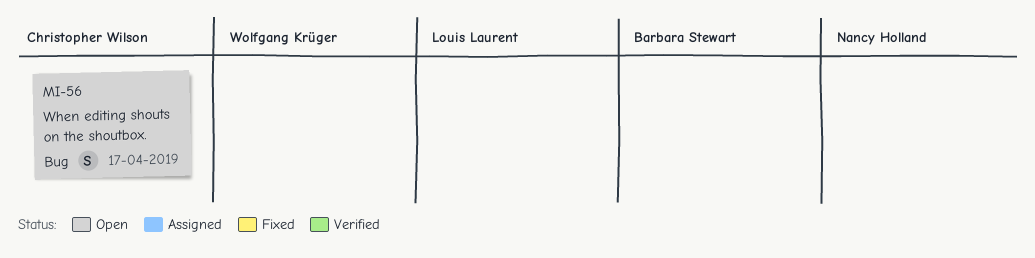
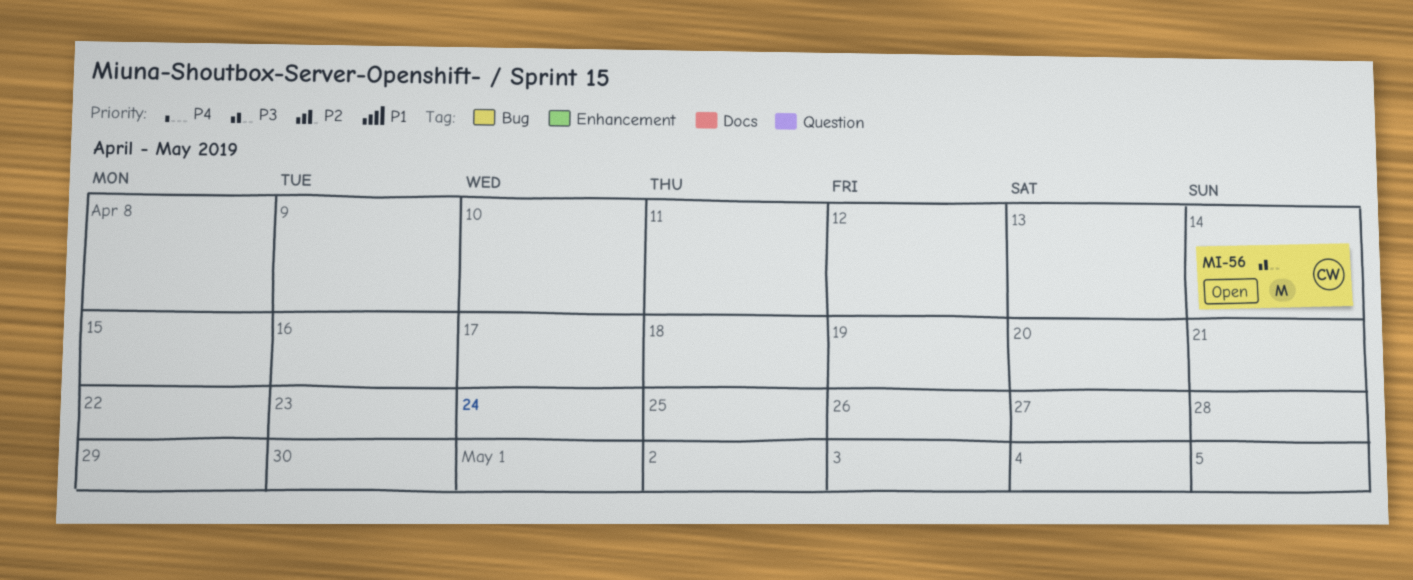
MI-56, estimate: S -> M
MI-56, due: Apr 17 -> Apr 14

